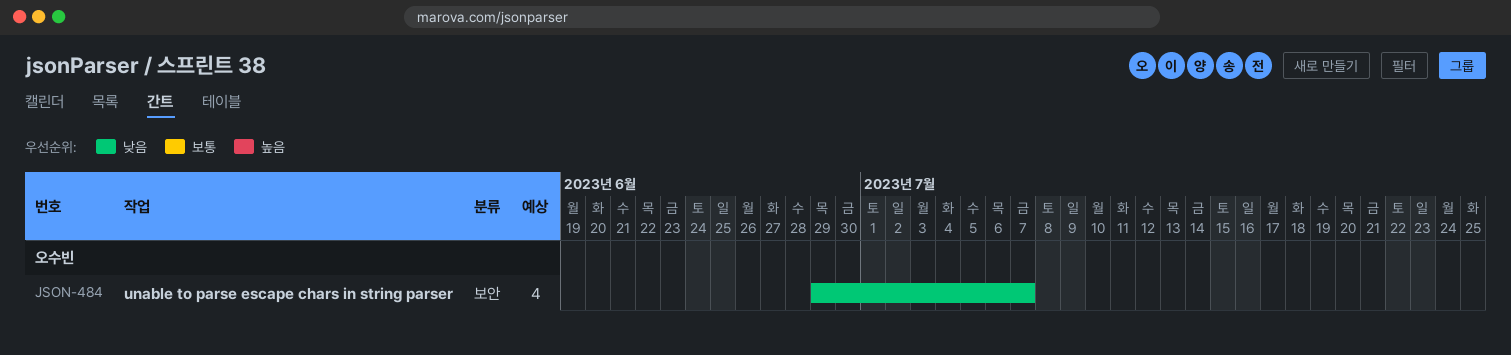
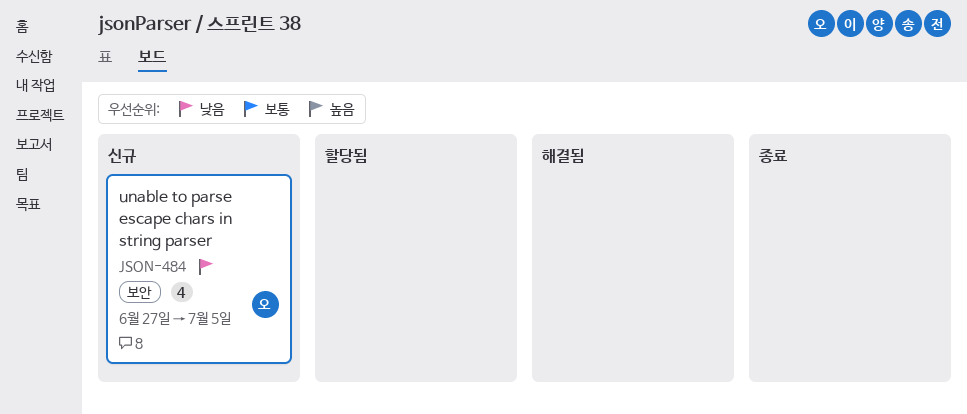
JSON-484, start: Jun 29 -> Jun 27
JSON-484, due: Jul 7 -> Jul 5

